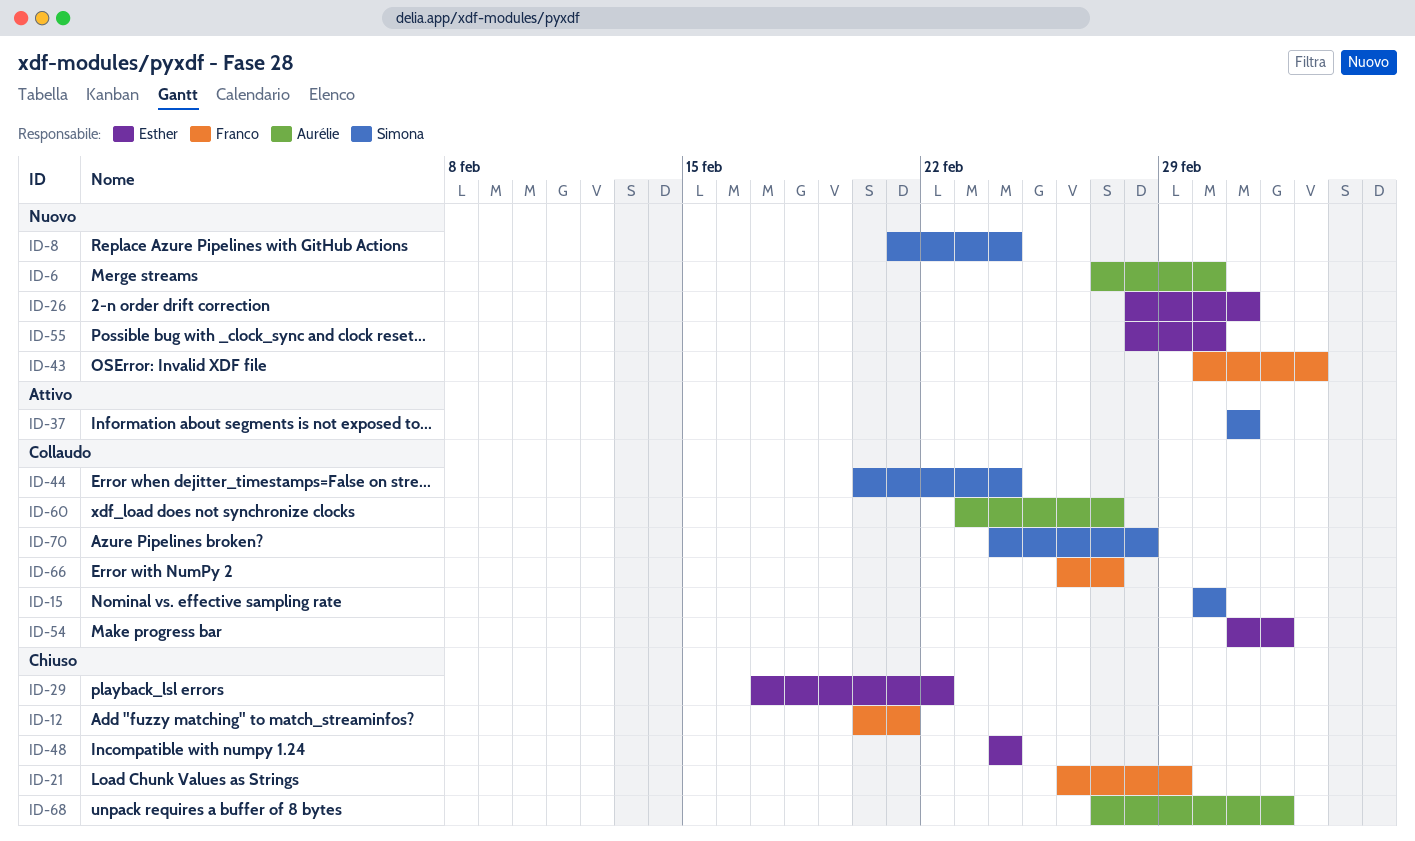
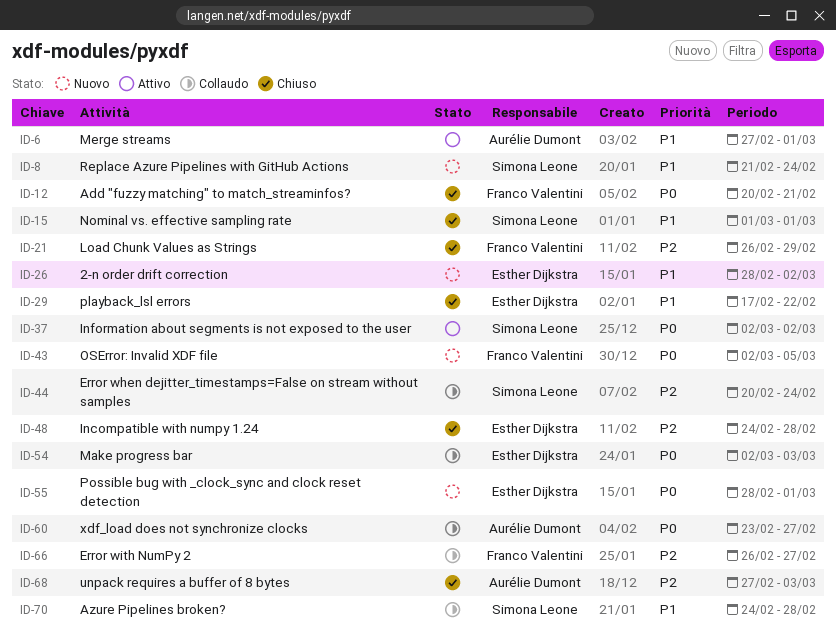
ID-6, status: Nuovo -> Attivo
ID-15, status: Collaudo -> Chiuso
ID-43, start: Mar 1 -> Mar 2
ID-43, due: Mar 4 -> Mar 5
ID-48, due: Feb 24 -> Feb 28

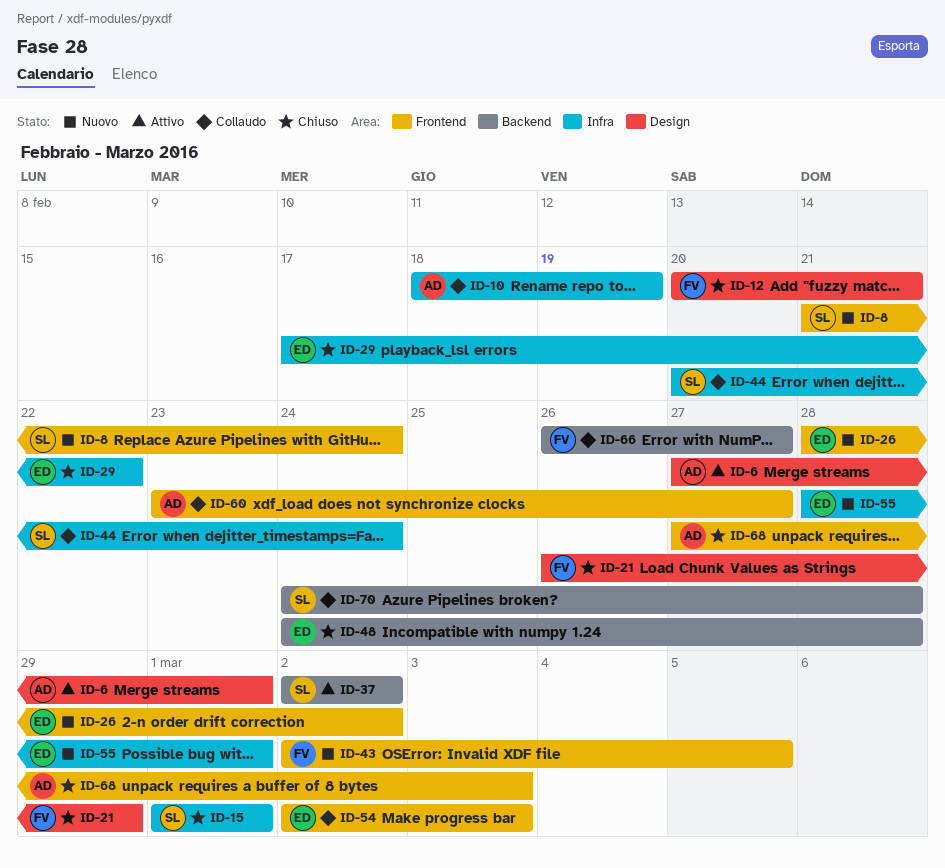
ID-10: none -> present

